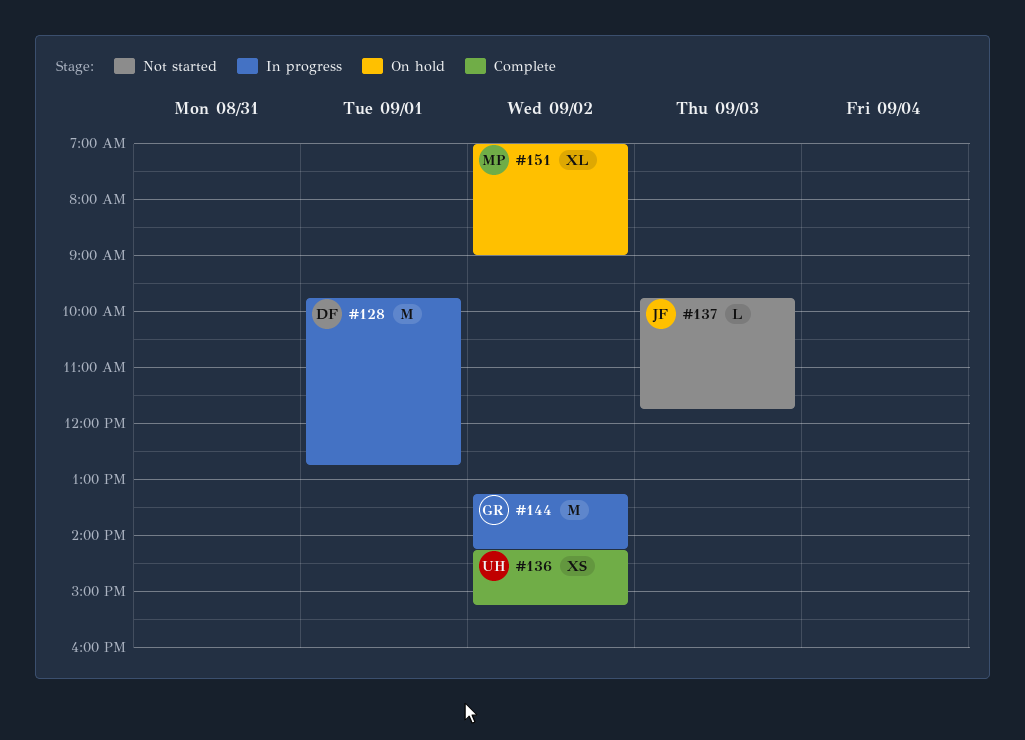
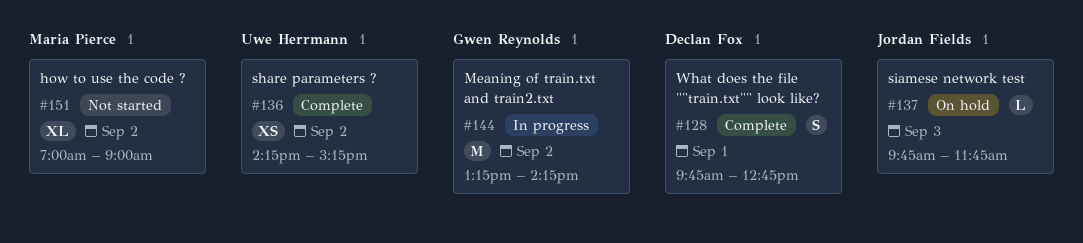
#128, status: In progress -> Complete
#128, estimate: M -> S
#137, status: Not started -> On hold
#151, status: On hold -> Not started

